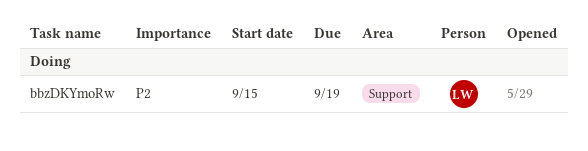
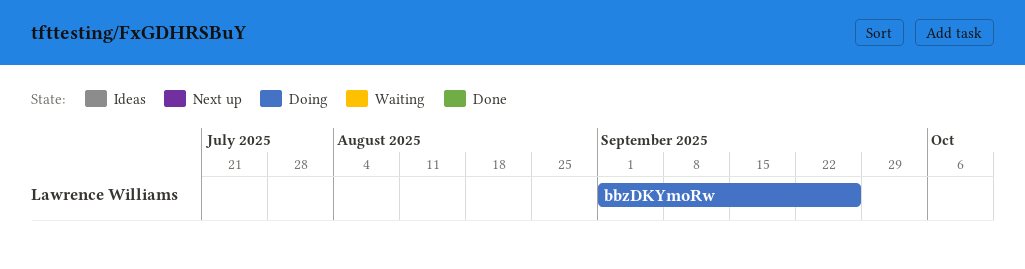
bbzDKYmoRw, start: Sep 15 -> Sep 1
bbzDKYmoRw, due: Sep 19 -> Sep 26

